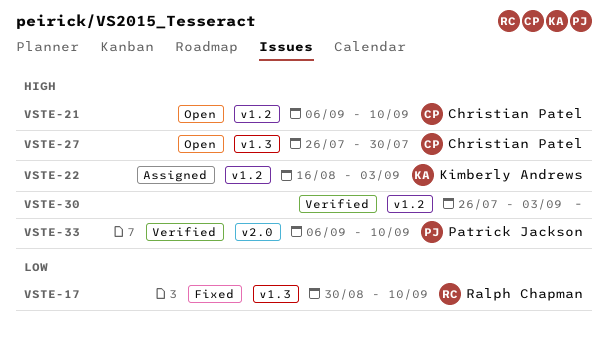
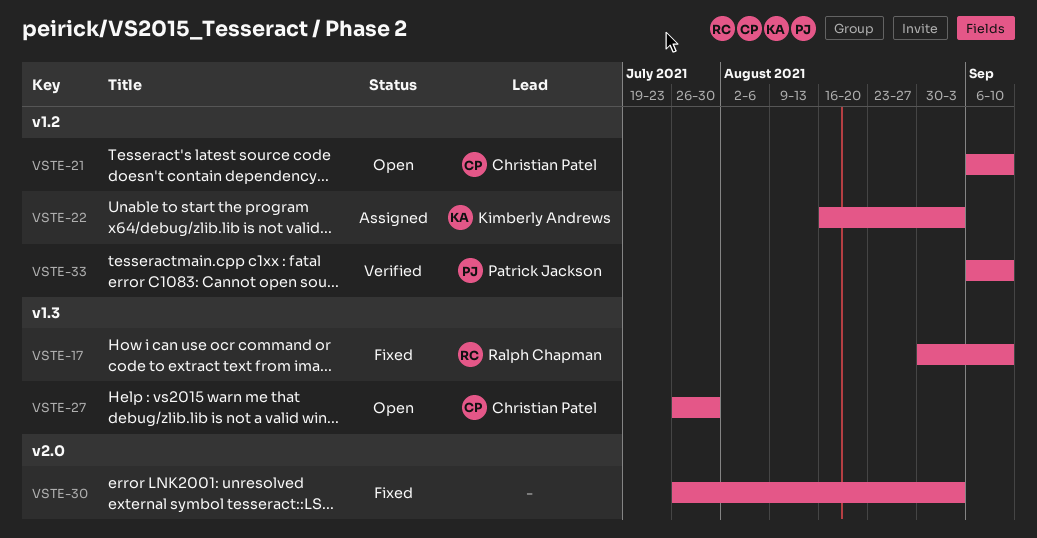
VSTE-30, status: Verified -> Fixed
VSTE-30, label: v1.2 -> v2.0
VSTE-33, label: v2.0 -> v1.2

